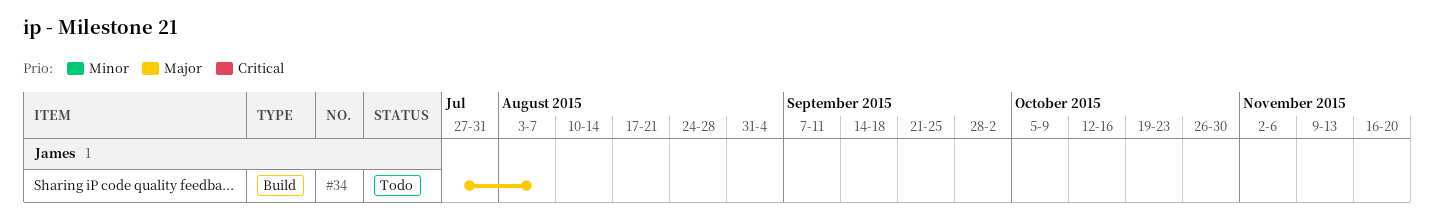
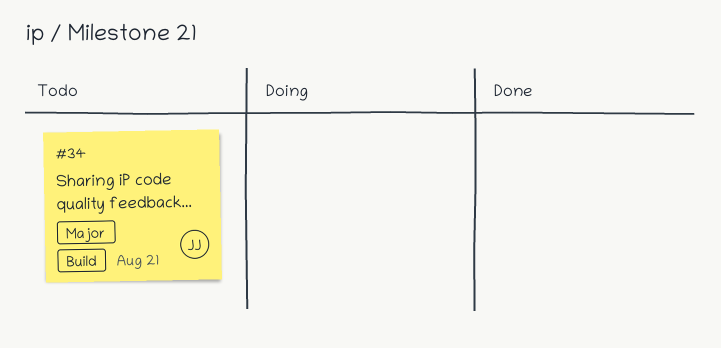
#34, due: Aug 7 -> Aug 21

